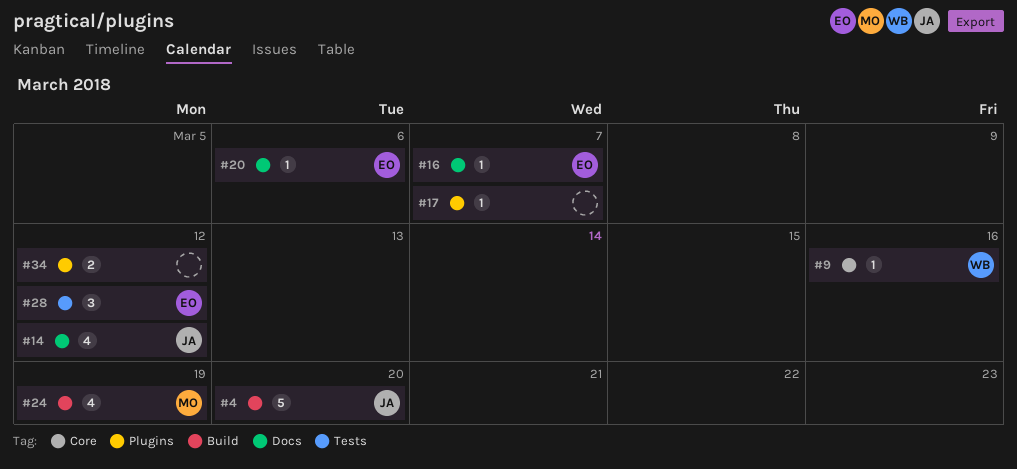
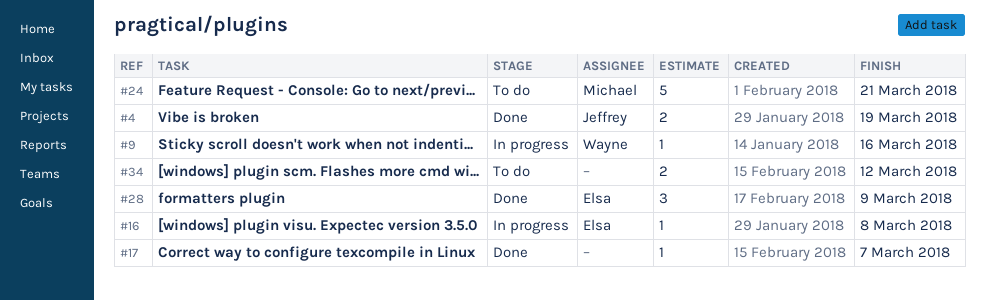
#4, estimate: 5 -> 2
#4, due: Mar 20 -> Mar 19
#14: present -> none
#16, due: Mar 7 -> Mar 8
#20: present -> none
#24, estimate: 4 -> 5
#24, due: Mar 19 -> Mar 21
#28, due: Mar 12 -> Mar 9

